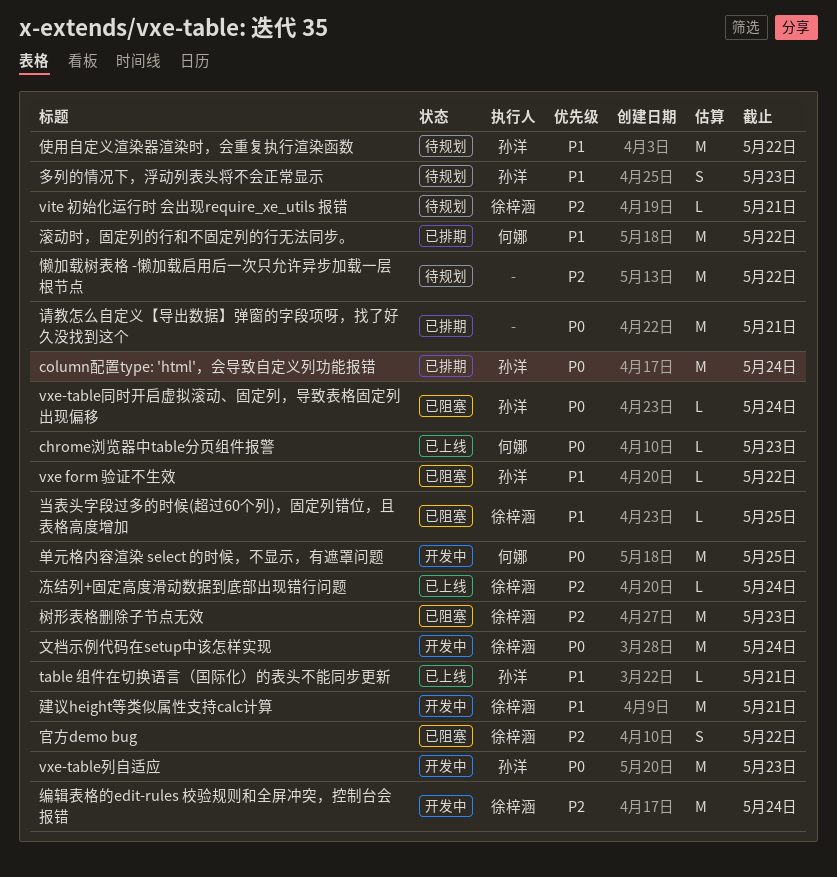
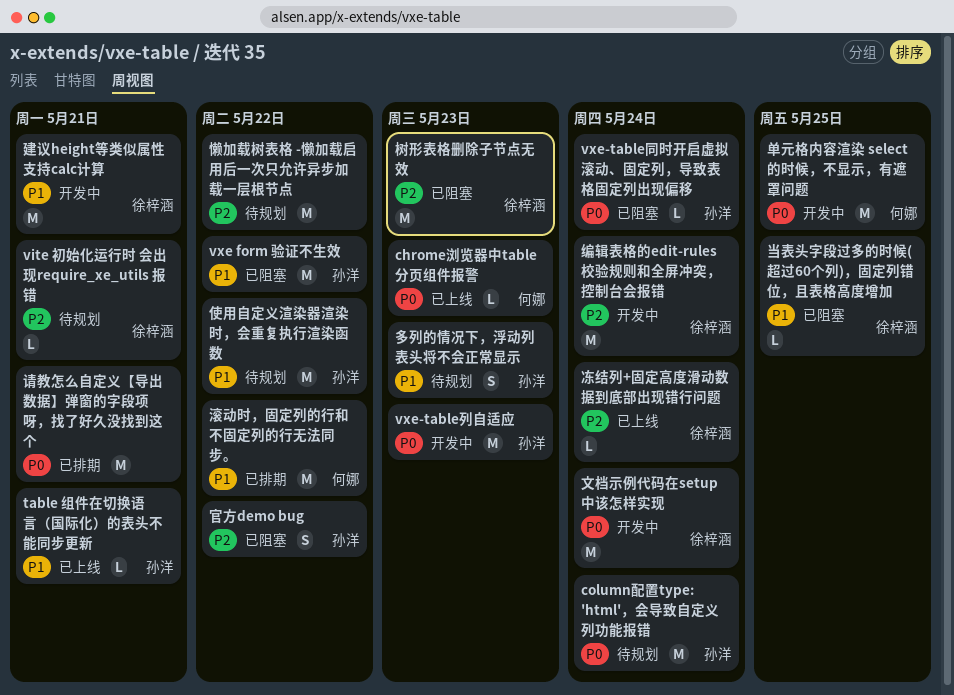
column配置type: 'html'，会导致自定义列功能报错, status: 已排期 -> 待规划
vxe form 验证不生效, estimate: L -> M
官方demo bug, owner: 徐梓涵 -> 孙洋

